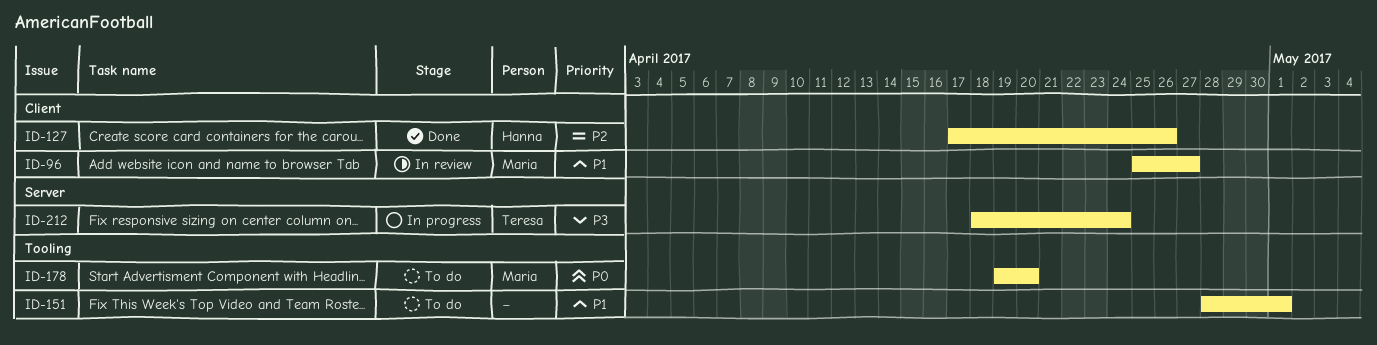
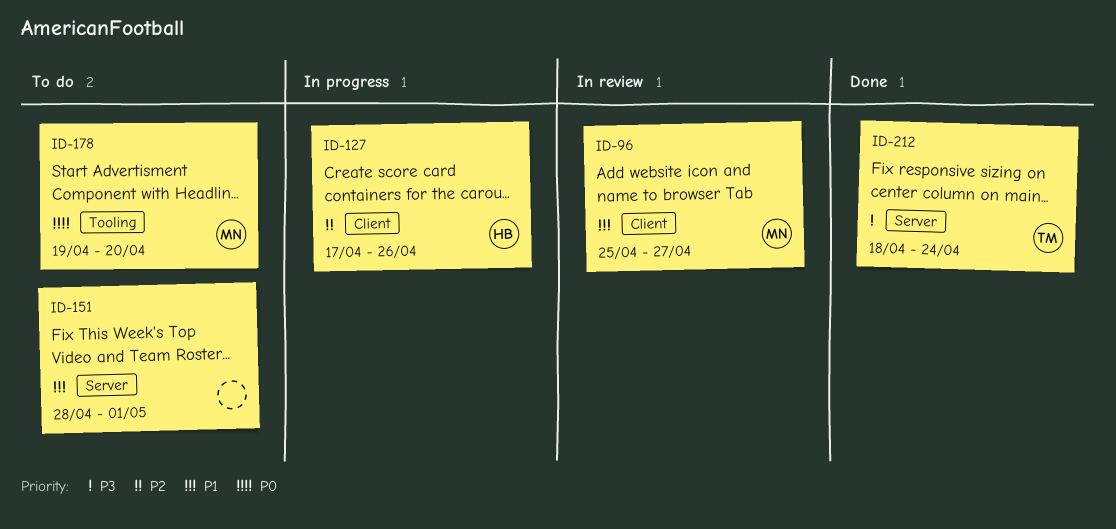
ID-127, status: Done -> In progress
ID-151, label: Tooling -> Server
ID-212, status: In progress -> Done

